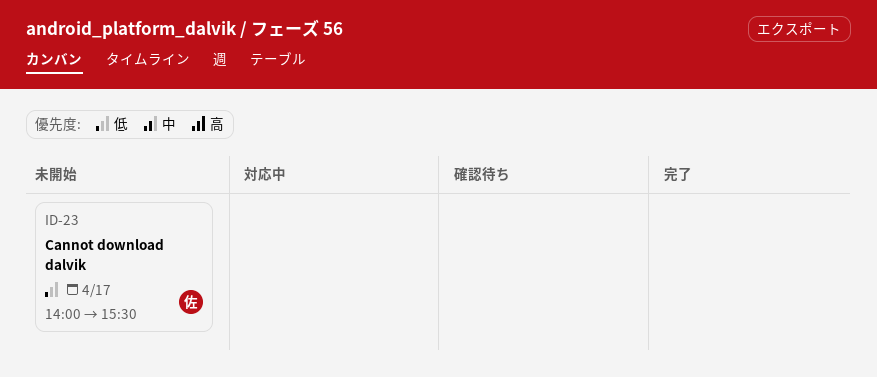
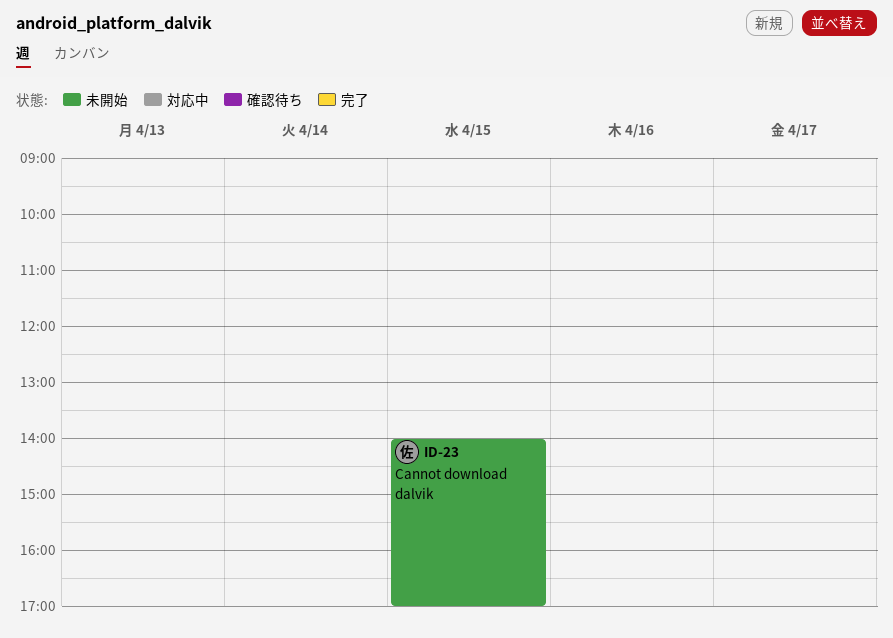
ID-23, day: Apr 17 -> Apr 15
ID-23, ends: 15:30 -> 17:00

